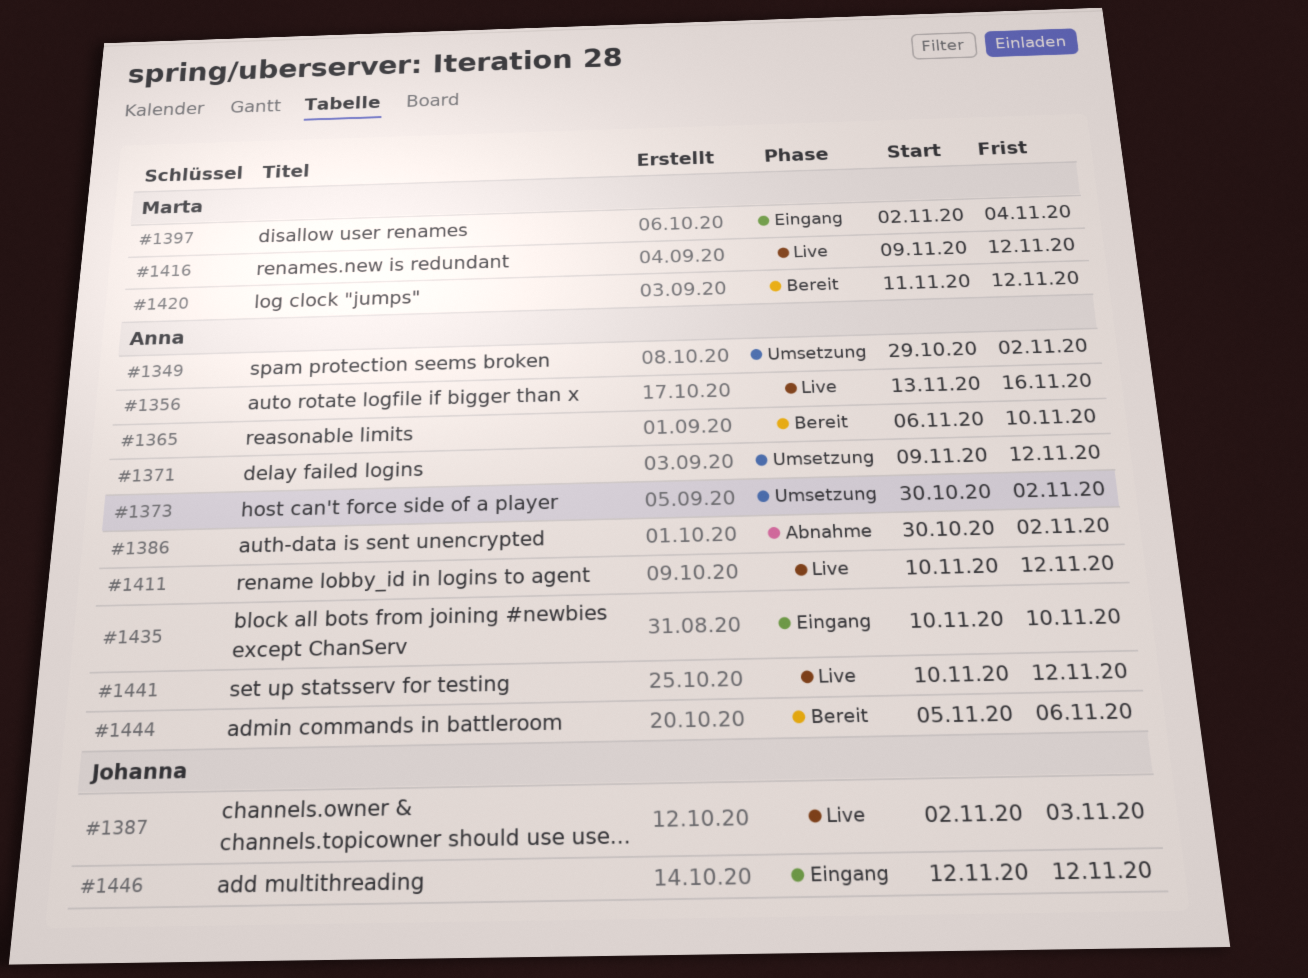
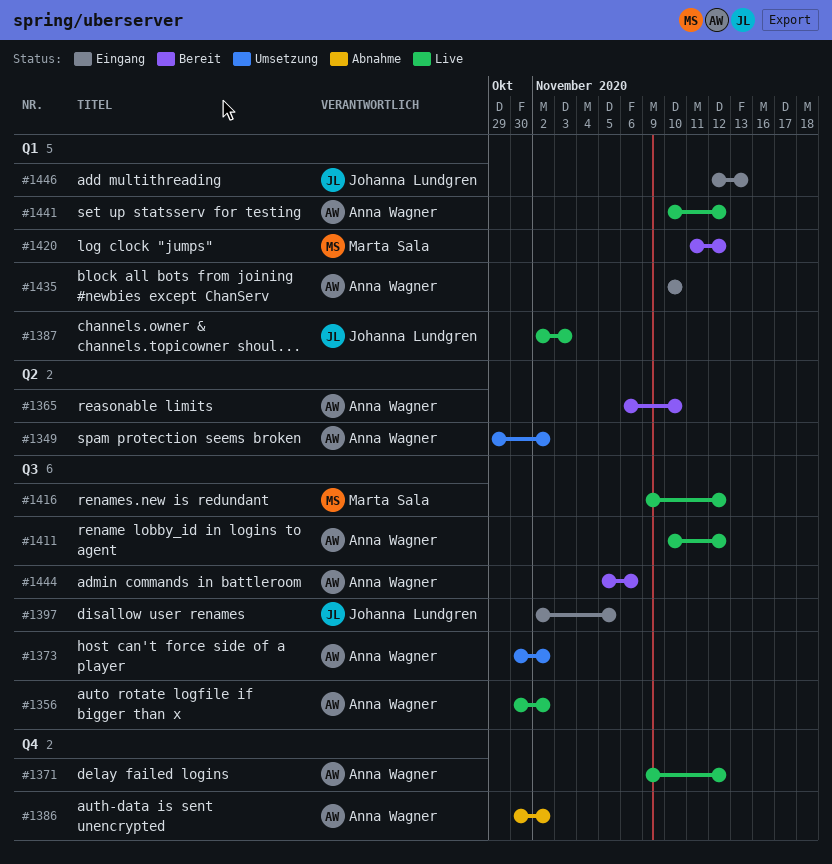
#1356, start: Nov 13 -> Oct 30
#1356, due: Nov 16 -> Nov 2
#1371, status: Umsetzung -> Live
#1397, owner: Marta Sala -> Johanna Lundgren
#1397, due: Nov 4 -> Nov 5
#1446, due: Nov 12 -> Nov 13

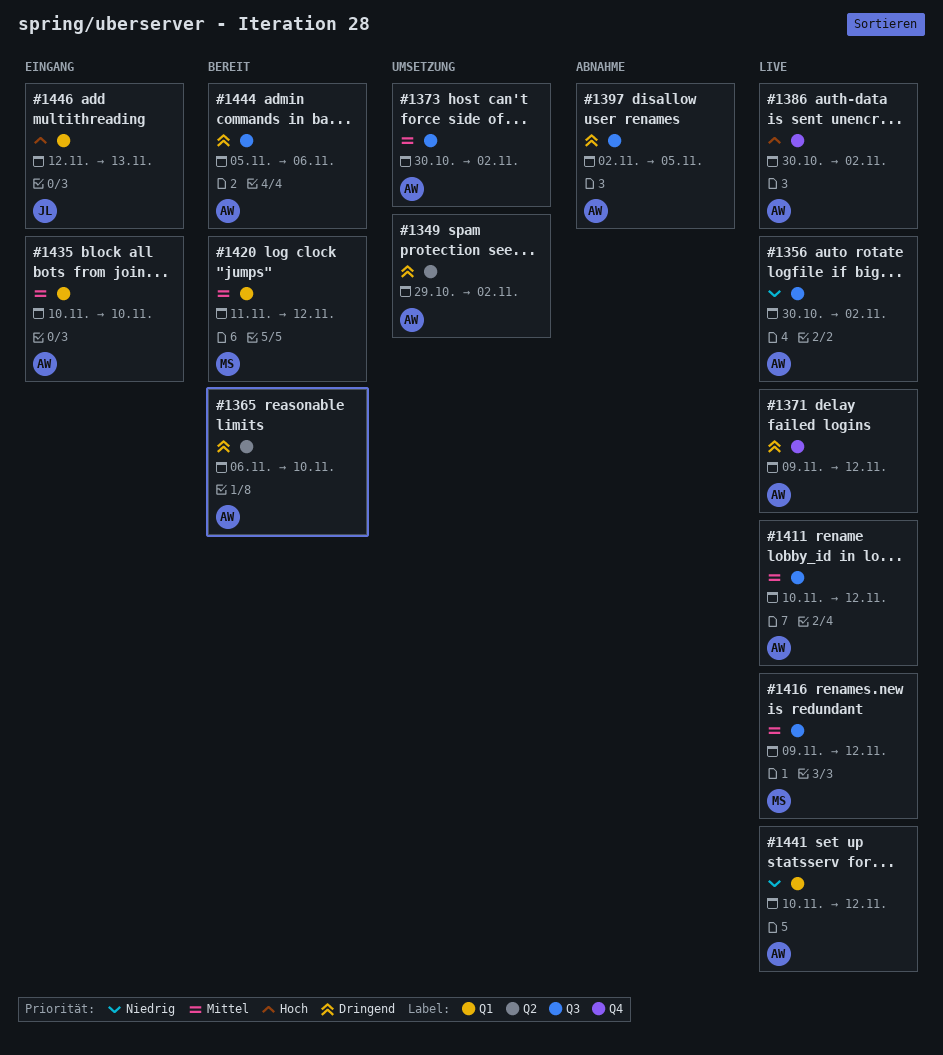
#1386, status: Abnahme -> Live
#1387: present -> none
#1397, status: Eingang -> Abnahme
#1397, owner: Johanna Lundgren -> Anna Wagner

